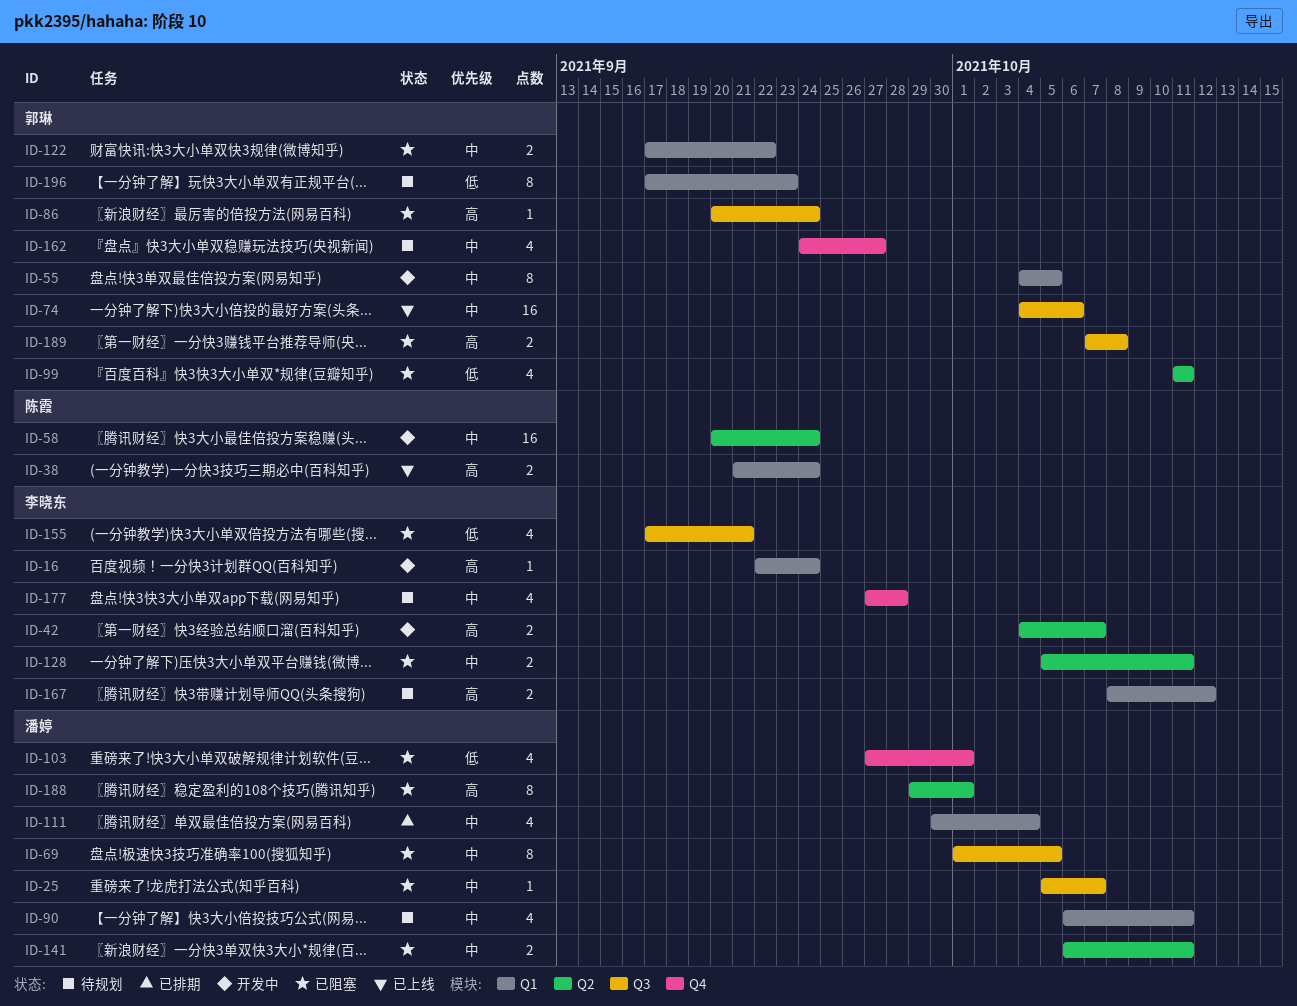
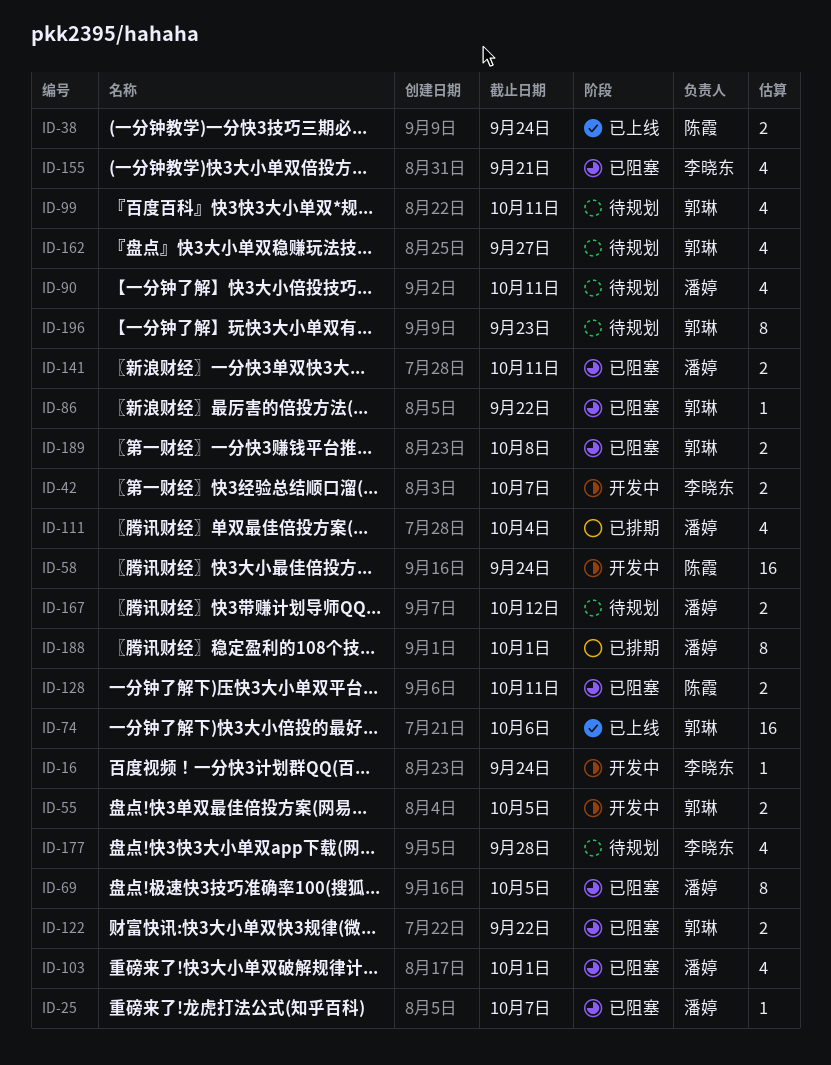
ID-55, estimate: 8 -> 2
ID-86, due: Sep 24 -> Sep 22
ID-99, status: 已阻塞 -> 待规划
ID-128, owner: 李晓东 -> 陈霞
ID-167, owner: 李晓东 -> 潘婷
ID-188, status: 已阻塞 -> 已排期

